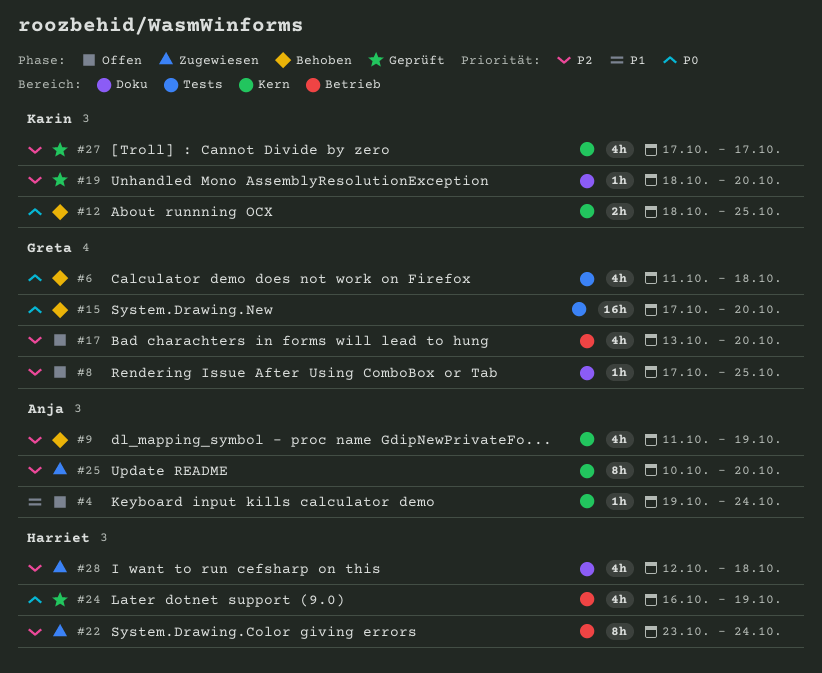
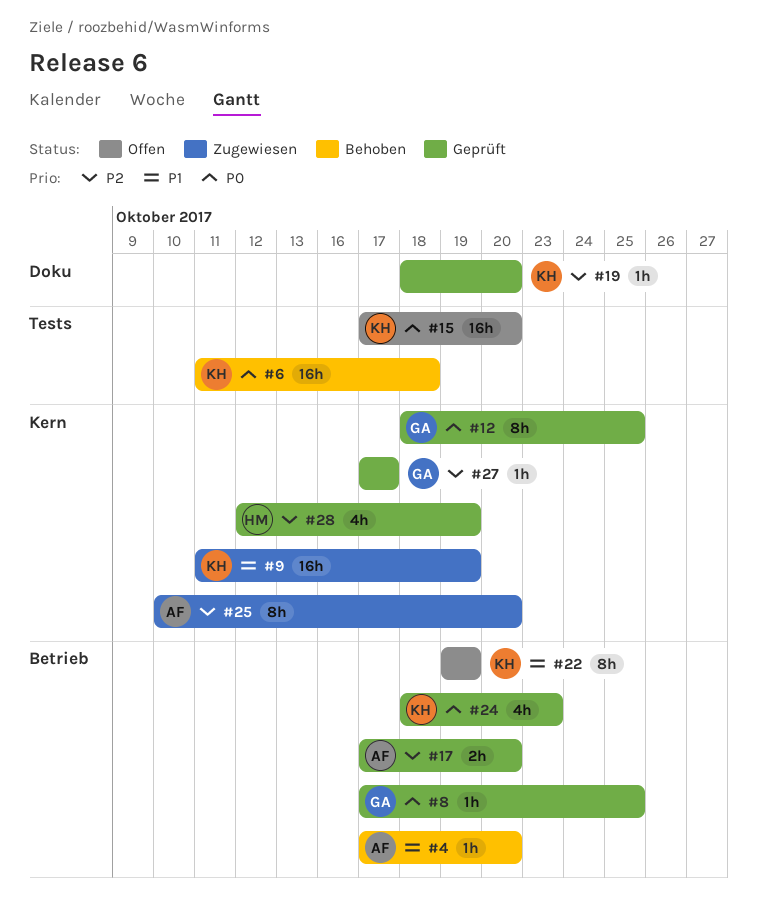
#4, status: Offen -> Behoben
#4, label: Kern -> Betrieb
#4, start: Oct 19 -> Oct 17
#4, due: Oct 24 -> Oct 20
#6, owner: Greta -> Karin
#6, estimate: 4h -> 16h
#8, status: Offen -> Geprüft
#8, priority: P2 -> P0
#8, label: Doku -> Betrieb
#9, status: Behoben -> Zugewiesen
#9, owner: Anja -> Karin
#9, priority: P2 -> P1
#9, estimate: 4h -> 16h
#12, status: Behoben -> Geprüft
#12, owner: Karin -> Greta
#12, estimate: 2h -> 8h
#15, status: Behoben -> Offen
#15, owner: Greta -> Karin
#17, status: Offen -> Geprüft
#17, owner: Greta -> Anja
#17, estimate: 4h -> 2h
#17, start: Oct 13 -> Oct 17
#22, status: Zugewiesen -> Offen
#22, owner: Harriet -> Karin
#22, priority: P2 -> P1
#22, start: Oct 23 -> Oct 19
#22, due: Oct 24 -> Oct 19
#24, owner: Harriet -> Karin
#24, start: Oct 16 -> Oct 18
#24, due: Oct 19 -> Oct 23
#27, owner: Karin -> Greta
#27, estimate: 4h -> 1h
#28, status: Zugewiesen -> Geprüft
#28, label: Doku -> Kern
#28, due: Oct 18 -> Oct 19

